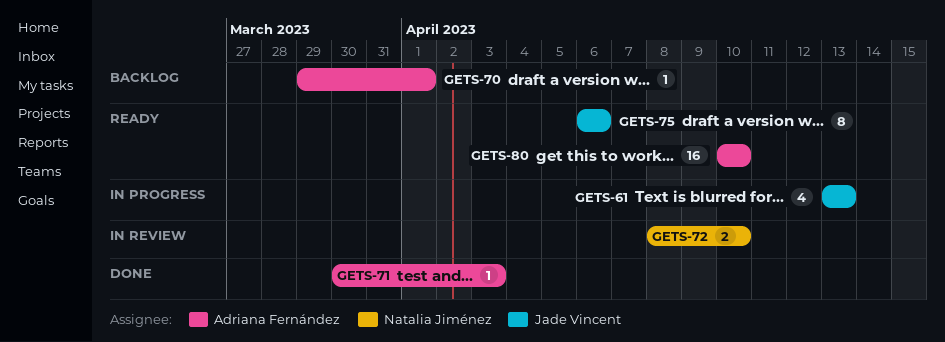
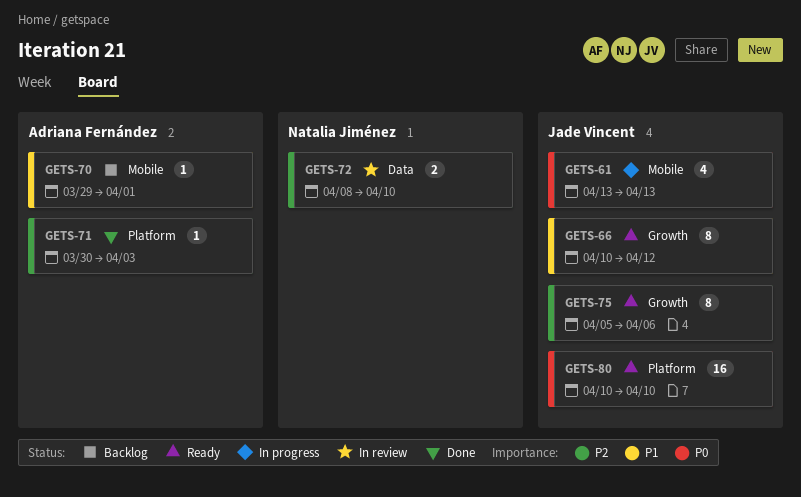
GETS-66: none -> present
GETS-75, start: Apr 6 -> Apr 5
GETS-80, owner: Adriana Fernández -> Jade Vincent

